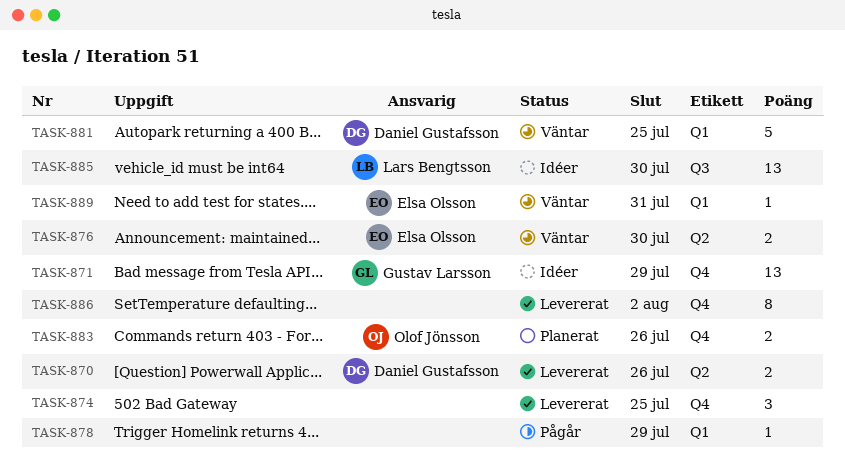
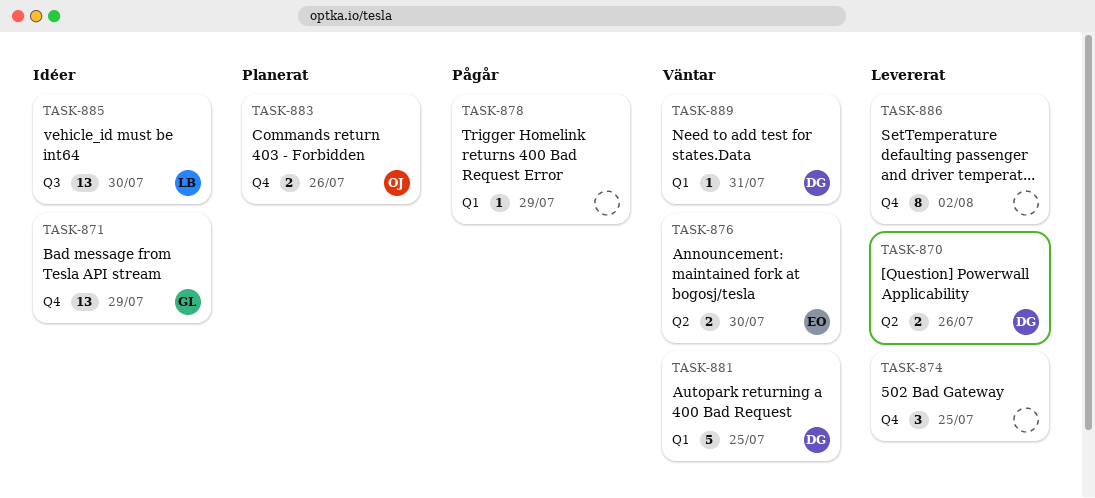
TASK-889, owner: Elsa Olsson -> Daniel Gustafsson

